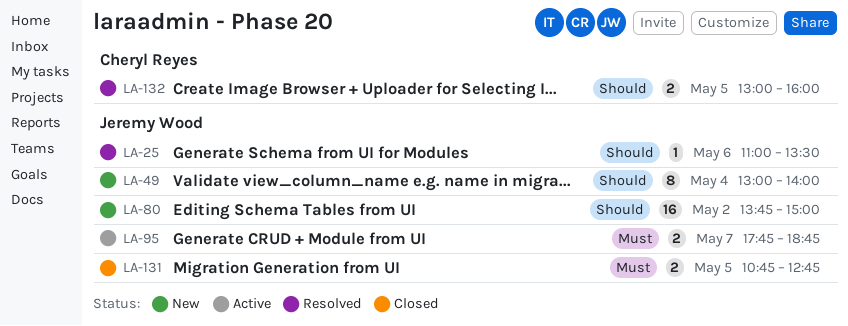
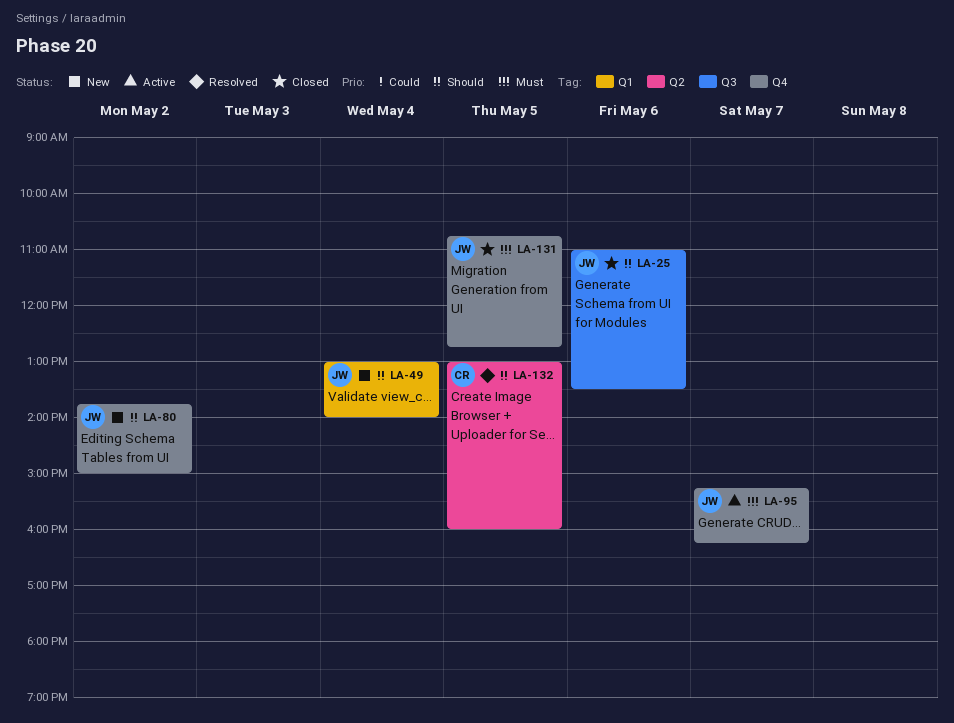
LA-25, status: Resolved -> Closed
LA-95, begins: 17:45 -> 15:15
LA-95, ends: 18:45 -> 16:15

